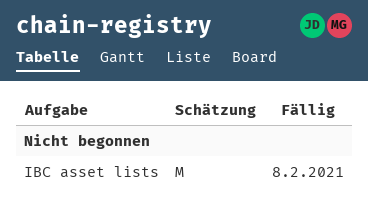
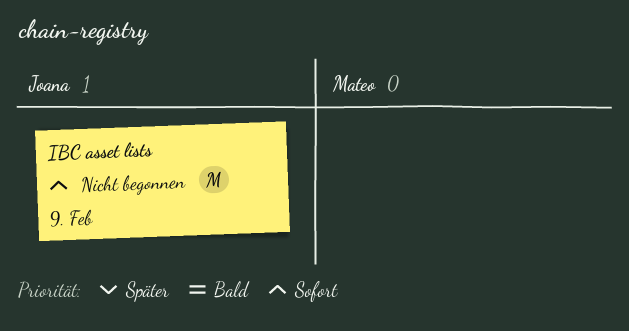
IBC asset lists, due: Feb 8 -> Feb 9

